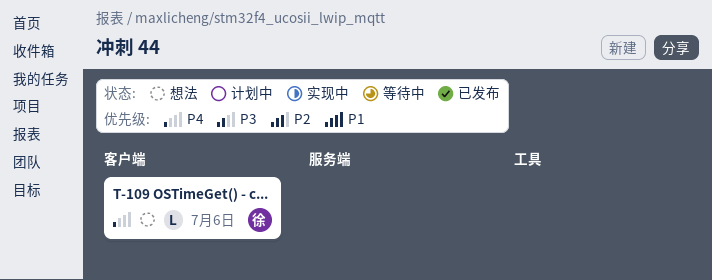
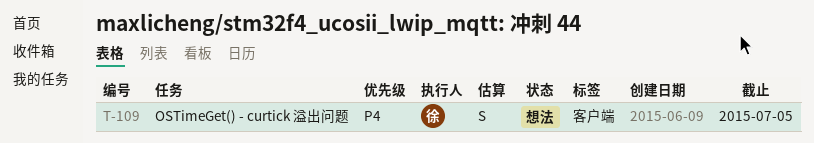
T-109, estimate: L -> S
T-109, due: Jul 6 -> Jul 5

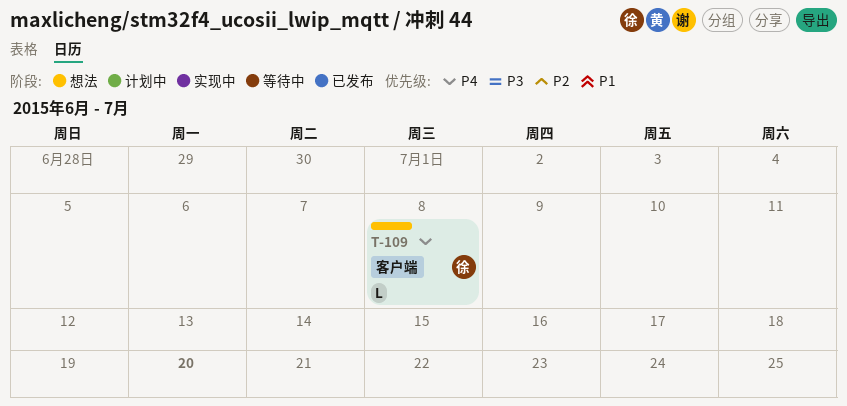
T-109, estimate: S -> L
T-109, due: Jul 5 -> Jul 8

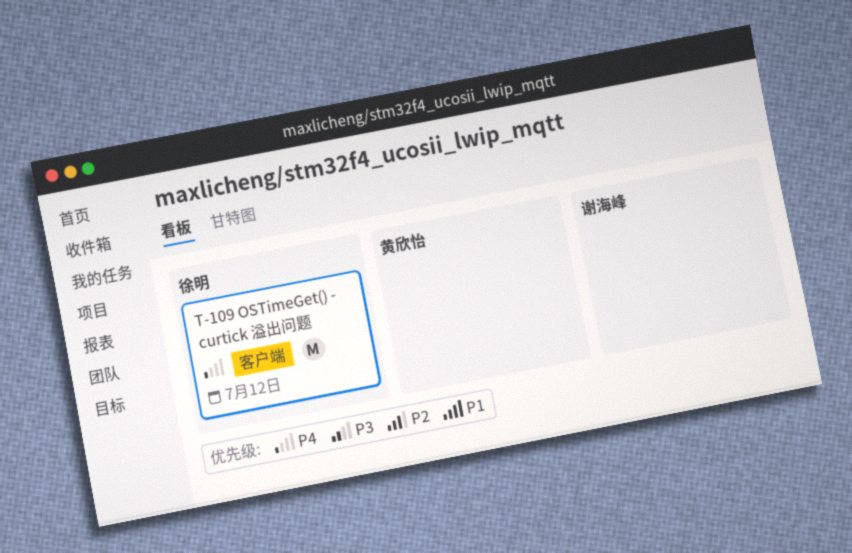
T-109, estimate: L -> M
T-109, due: Jul 8 -> Jul 12

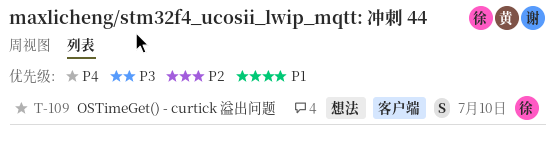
T-109, estimate: M -> S
T-109, due: Jul 12 -> Jul 10

